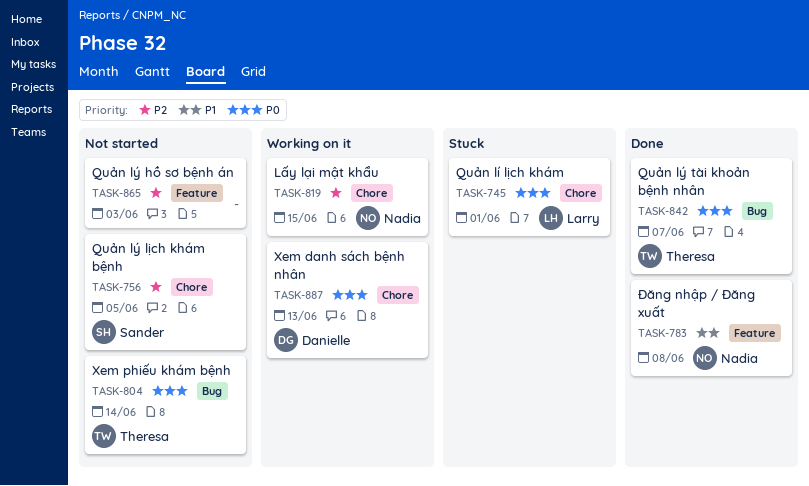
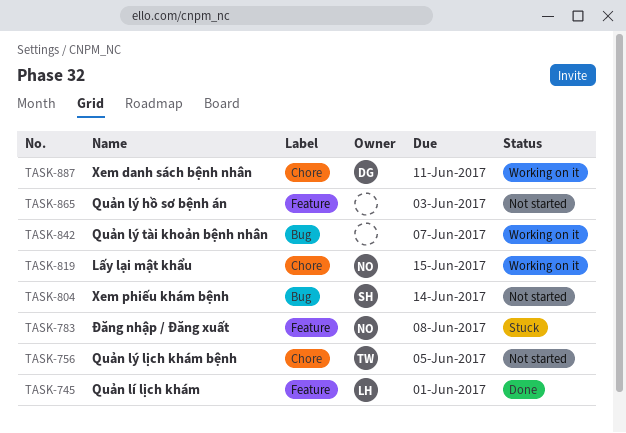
TASK-745, status: Stuck -> Done
TASK-745, label: Chore -> Feature
TASK-756, owner: Sander -> Theresa
TASK-783, status: Done -> Stuck
TASK-804, owner: Theresa -> Sander
TASK-842, status: Done -> Working on it
TASK-842, owner: Theresa -> none
TASK-887, due: Jun 13 -> Jun 11

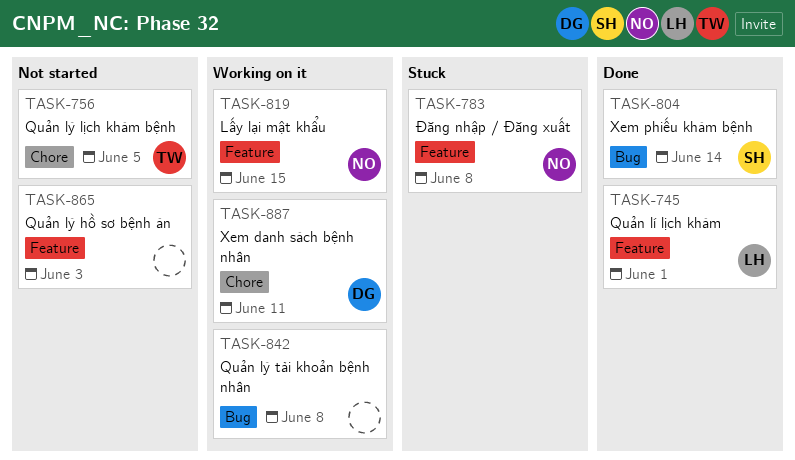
TASK-804, status: Not started -> Done
TASK-819, label: Chore -> Feature
TASK-842, due: Jun 7 -> Jun 8

